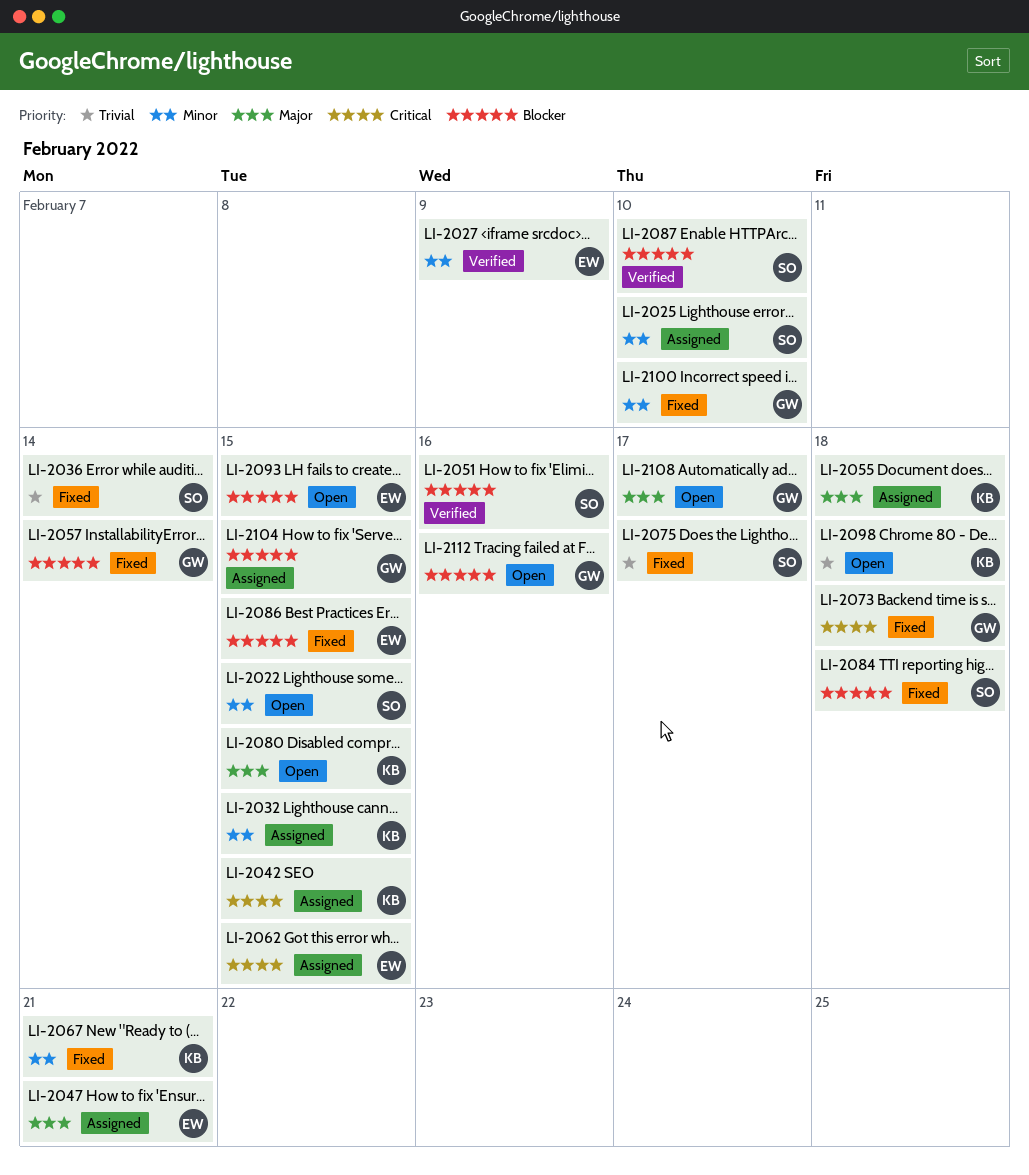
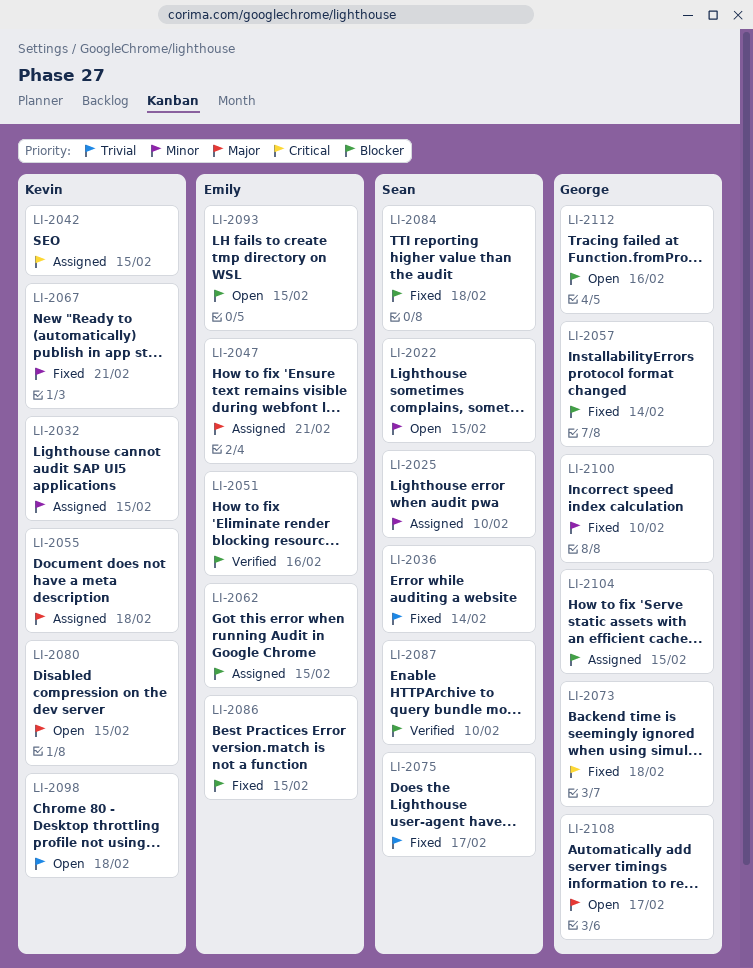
LI-2027: present -> none
LI-2051, owner: Sean -> Emily
LI-2062, priority: Critical -> Blocker

